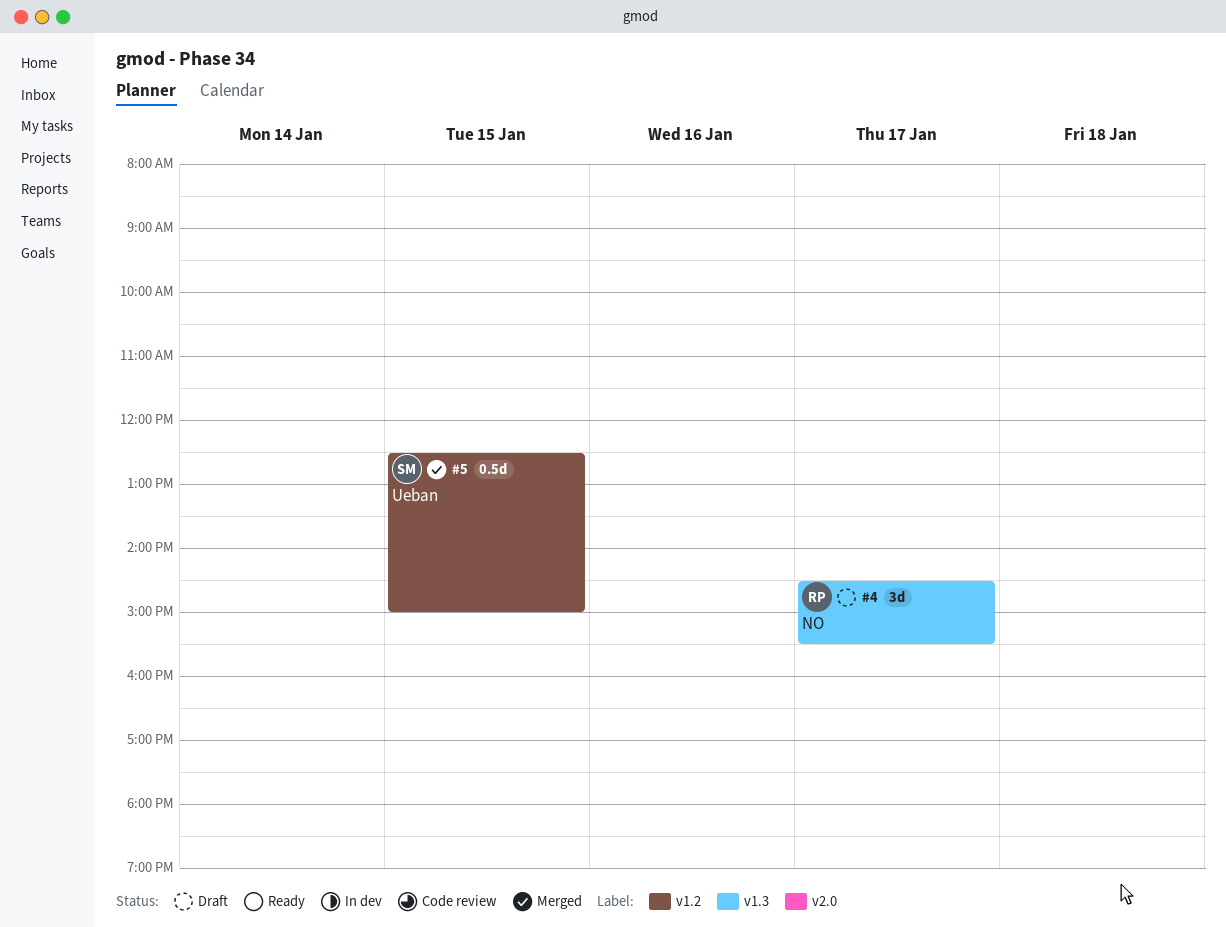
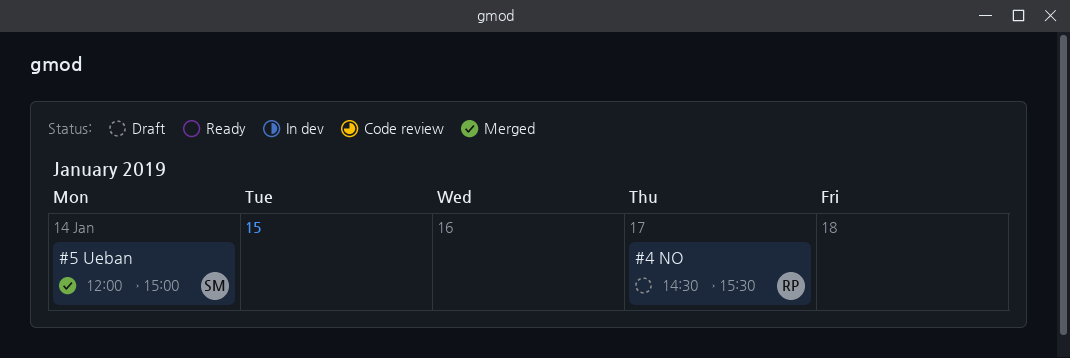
#5, day: Jan 15 -> Jan 14
#5, begins: 12:30 -> 12:00

